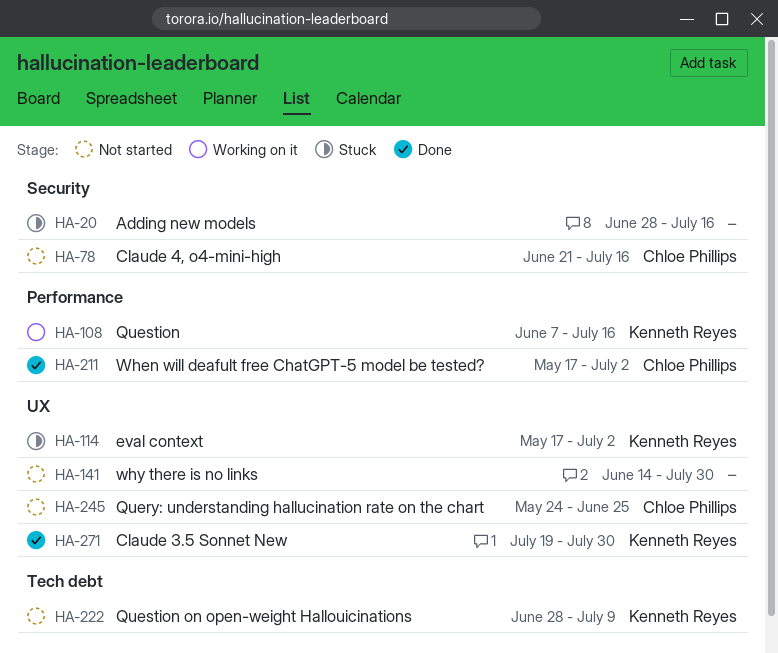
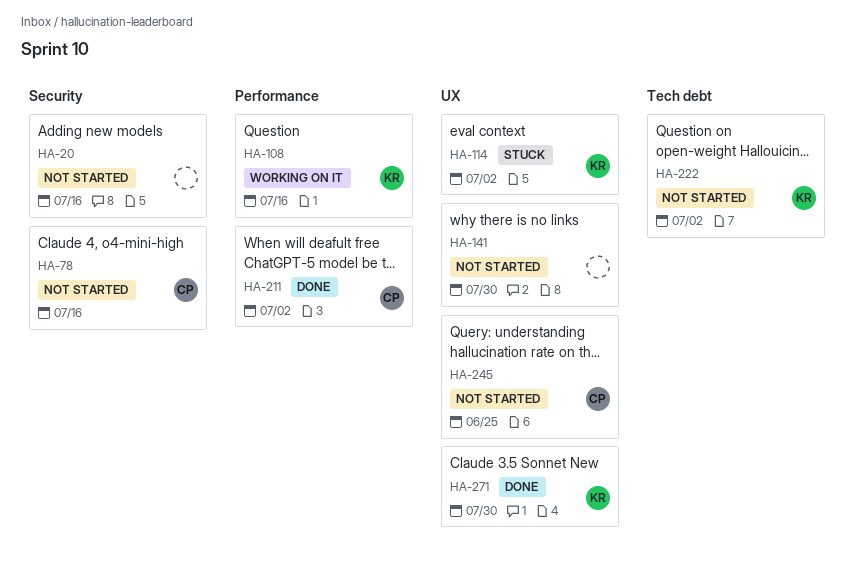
HA-20, status: Stuck -> Not started
HA-222, due: Jul 9 -> Jul 2

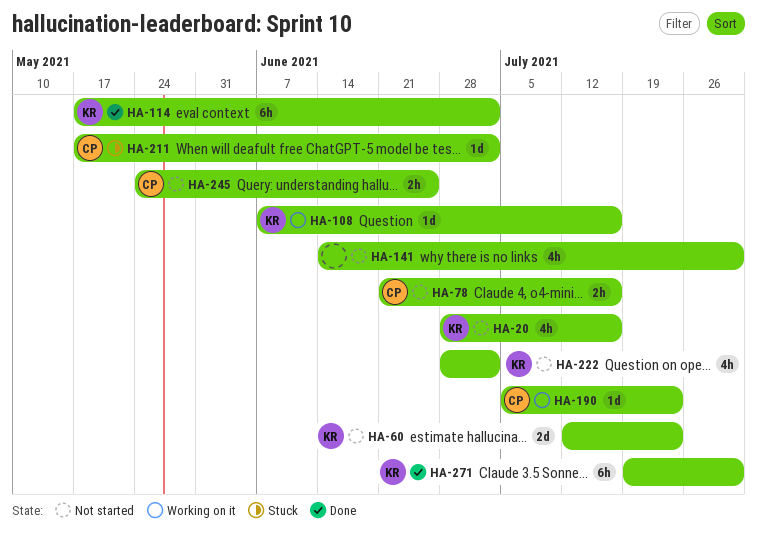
HA-20, owner: none -> KR
HA-60: none -> present
HA-114, status: Stuck -> Done
HA-190: none -> present
HA-211, status: Done -> Stuck

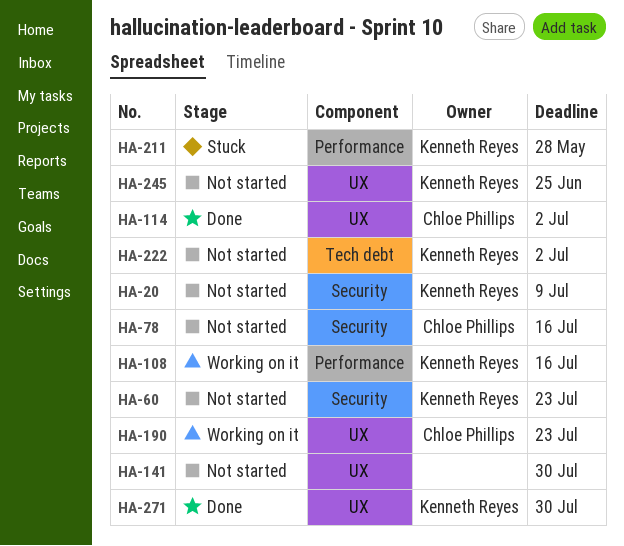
HA-20, due: Jul 16 -> Jul 9
HA-114, owner: Kenneth Reyes -> Chloe Phillips
HA-211, owner: Chloe Phillips -> Kenneth Reyes
HA-211, due: Jul 2 -> May 28
HA-245, owner: Chloe Phillips -> Kenneth Reyes

